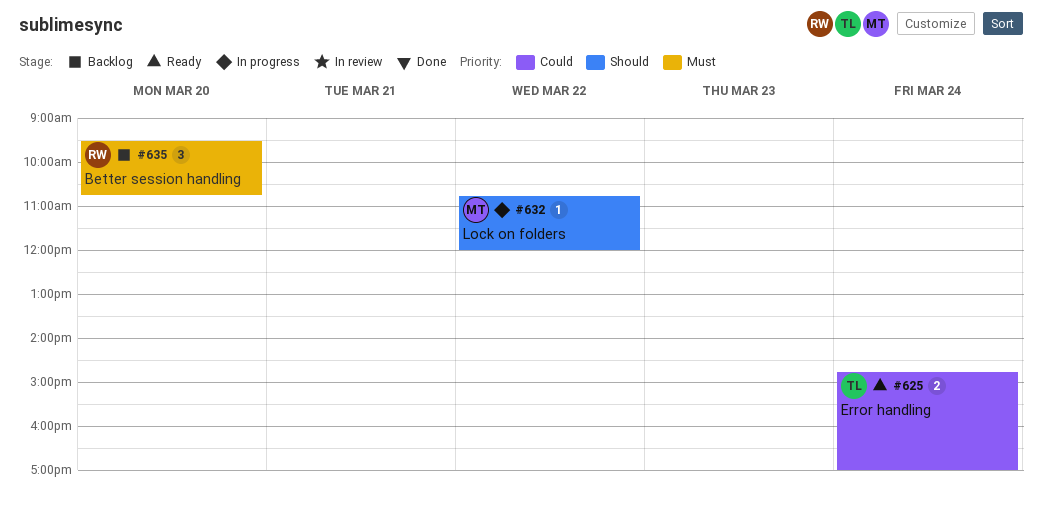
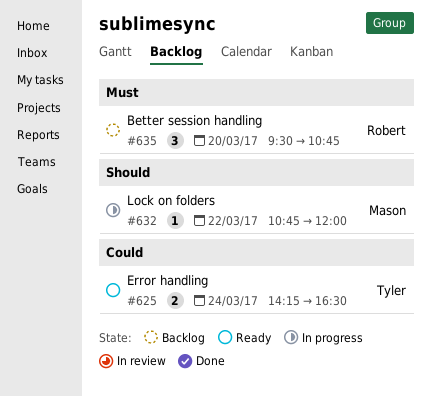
#625, begins: 14:45 -> 14:15
#625, ends: 17:00 -> 16:30

